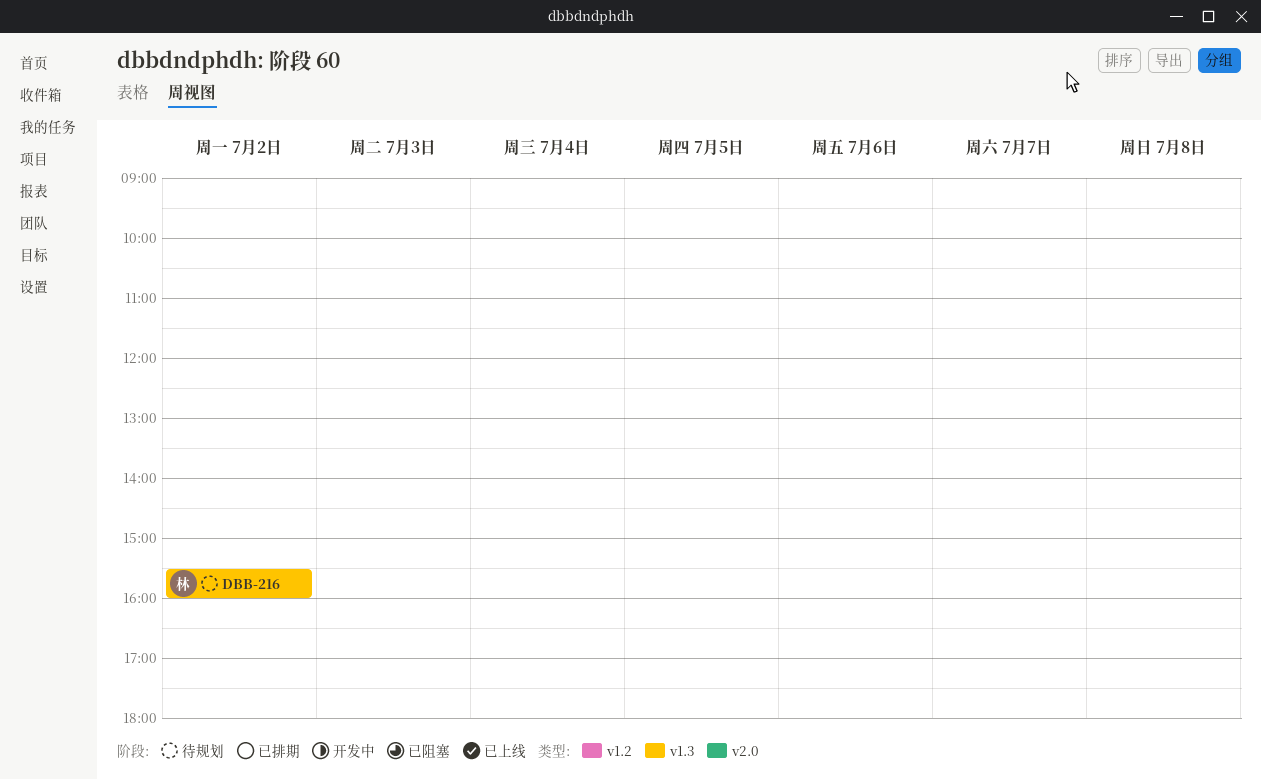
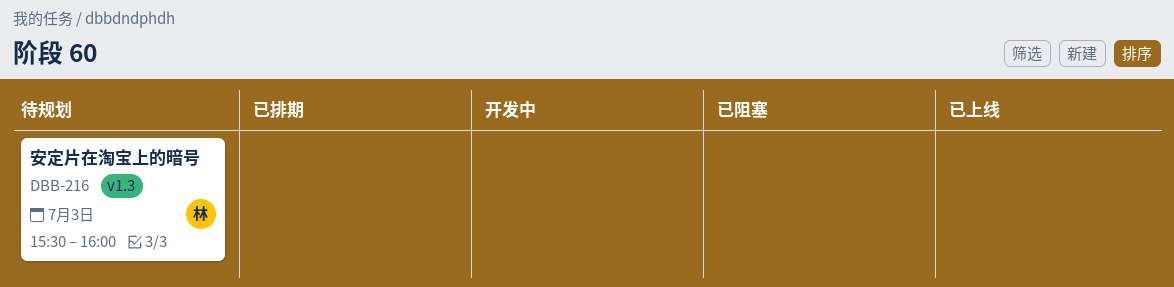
DBB-216, day: Jul 2 -> Jul 3

